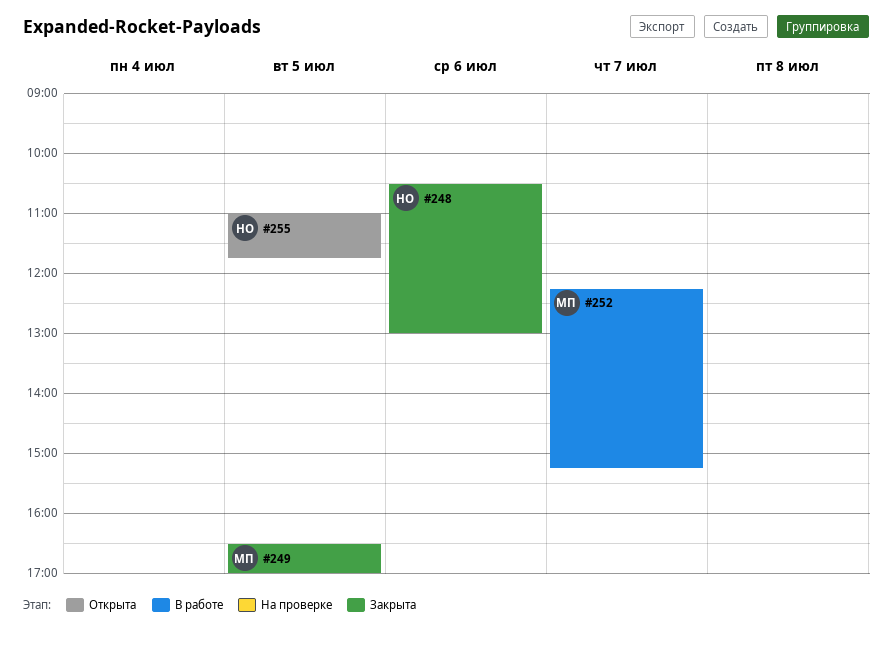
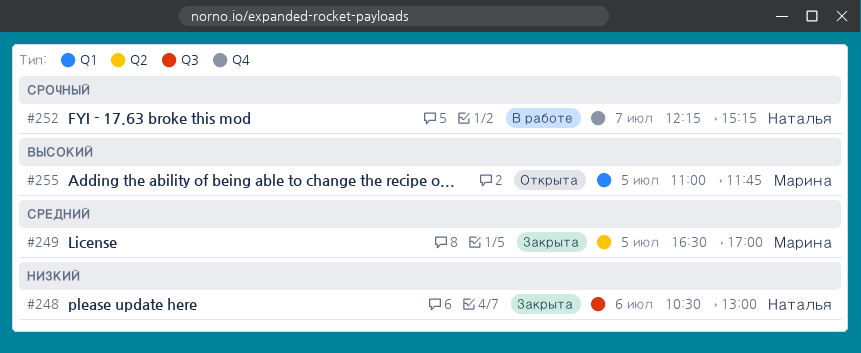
#252, owner: Марина -> Наталья
#255, owner: Наталья -> Марина

